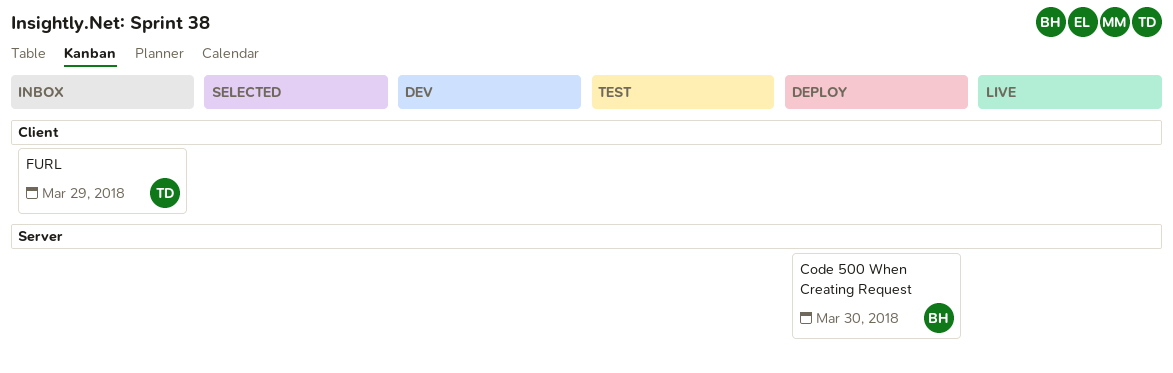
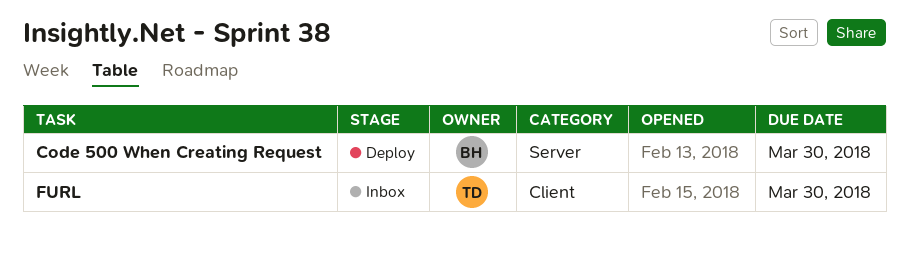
FURL, due: Mar 29 -> Mar 30

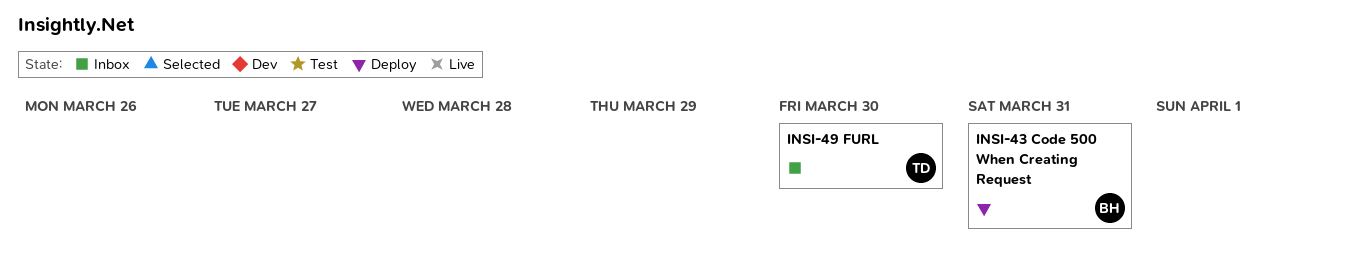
Code 500 When Creating Request, due: Mar 30 -> Mar 31

